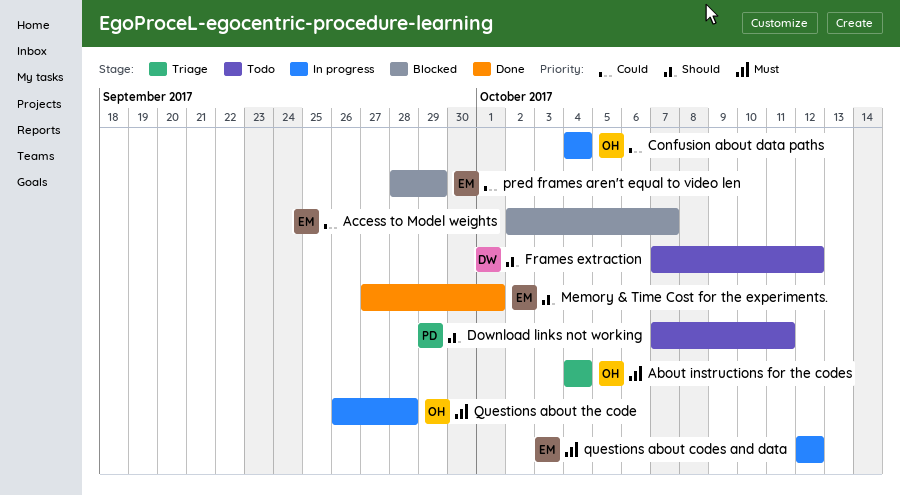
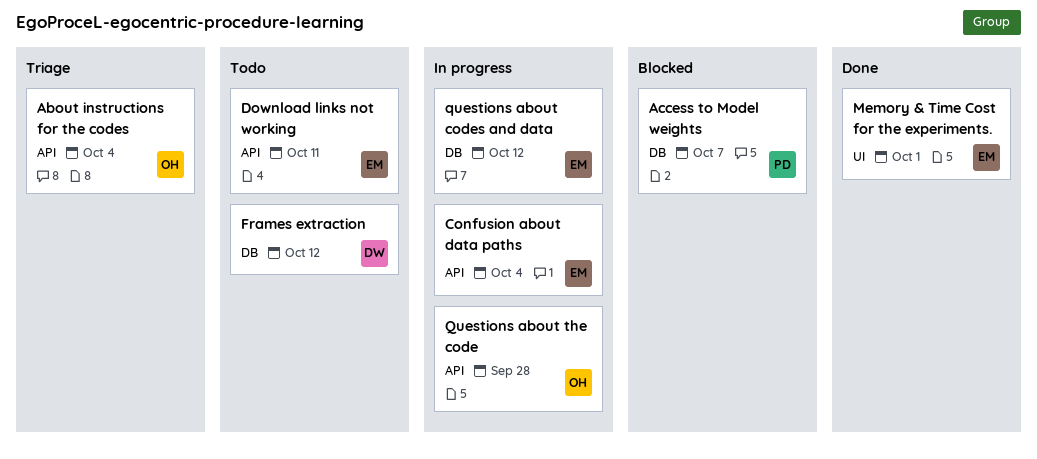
Access to Model weights, owner: EM -> PD
Confusion about data paths, owner: OH -> EM
Download links not working, owner: PD -> EM
pred frames aren't equal to video len: present -> none

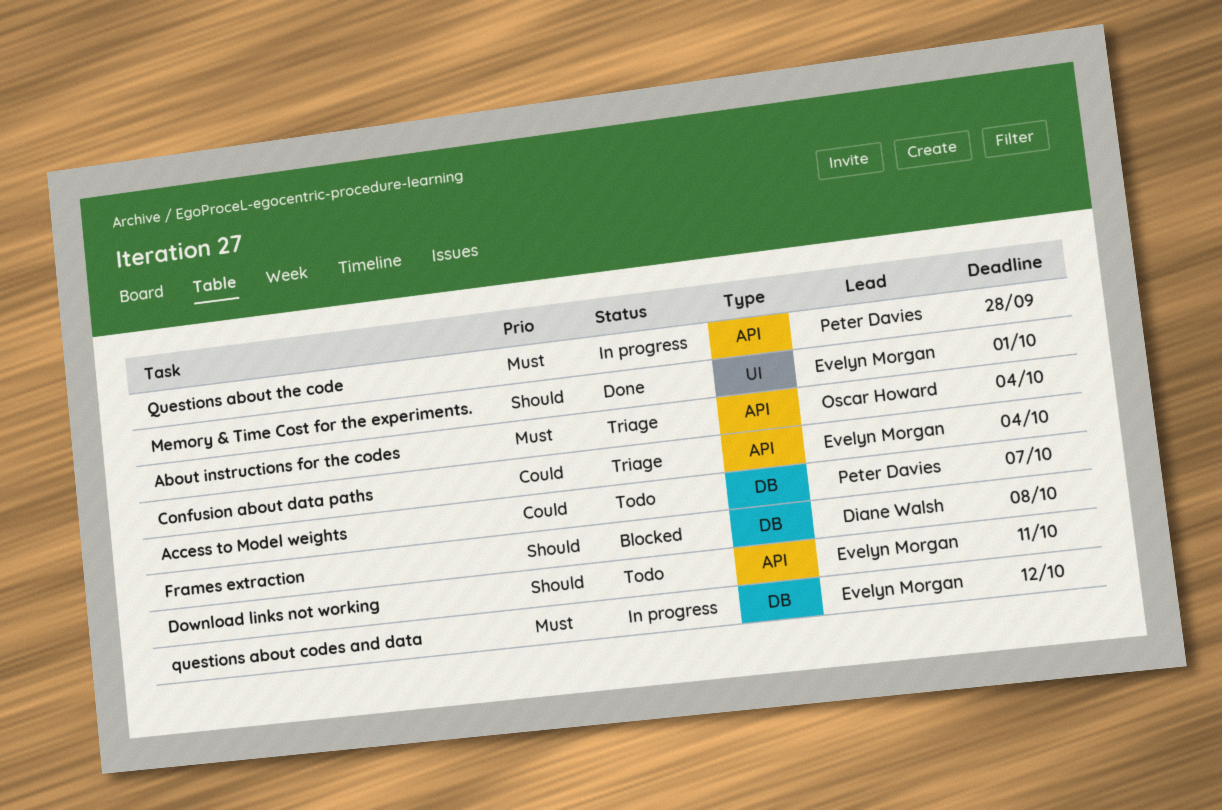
Access to Model weights, status: Blocked -> Todo
Confusion about data paths, status: In progress -> Triage
Frames extraction, status: Todo -> Blocked
Frames extraction, due: Oct 12 -> Oct 8
Questions about the code, owner: Oscar Howard -> Peter Davies

